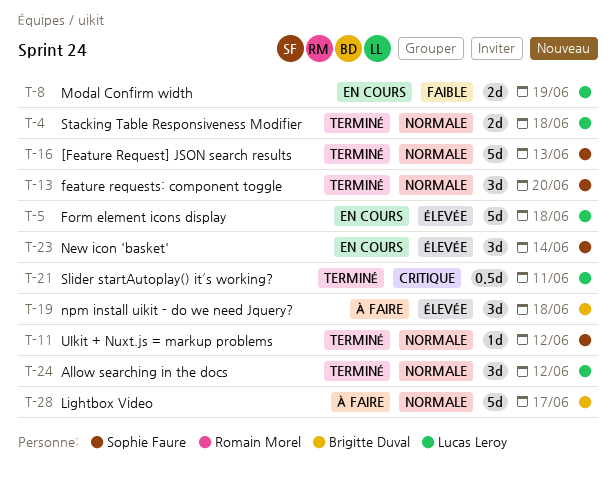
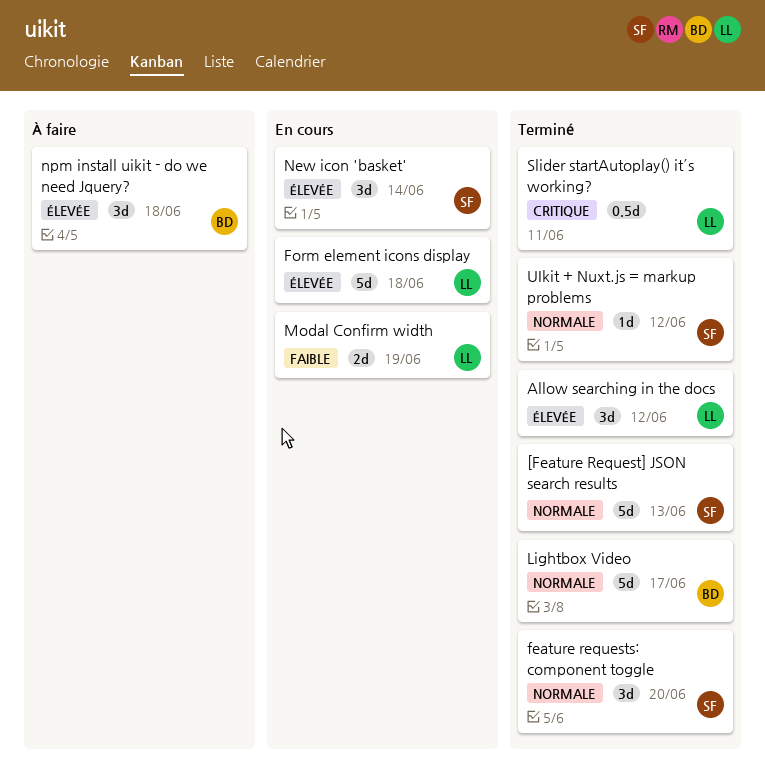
Allow searching in the docs, priority: Normale -> Élevée
Lightbox Video, status: À faire -> Terminé
Stacking Table Responsiveness Modifier: present -> none

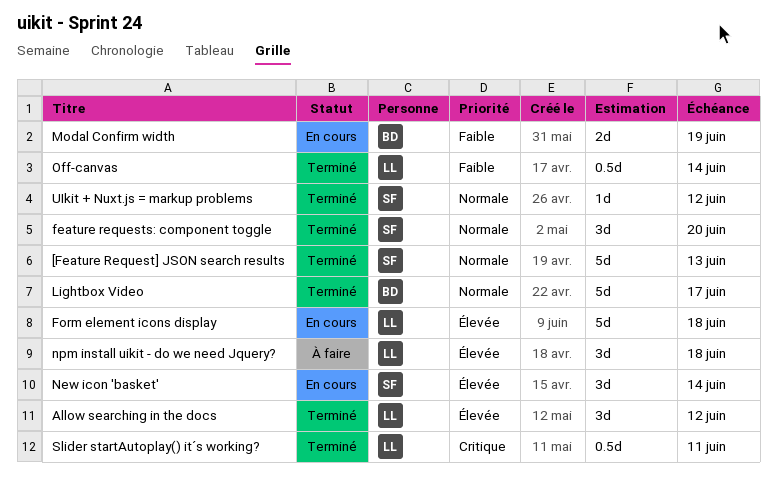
Modal Confirm width, owner: LL -> BD
npm install uikit - do we need Jquery?, owner: BD -> LL
Off-canvas: none -> present

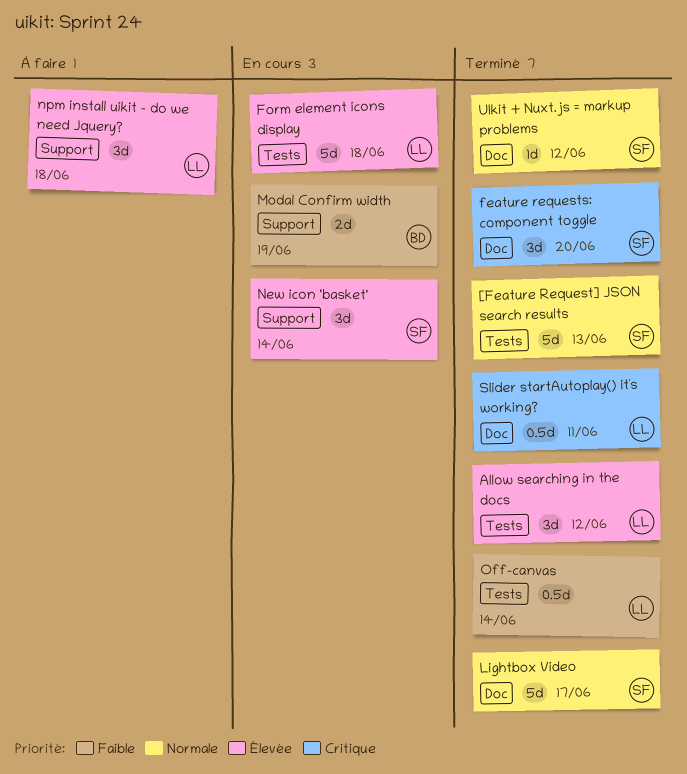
feature requests: component toggle, priority: Normale -> Critique
Lightbox Video, owner: BD -> SF

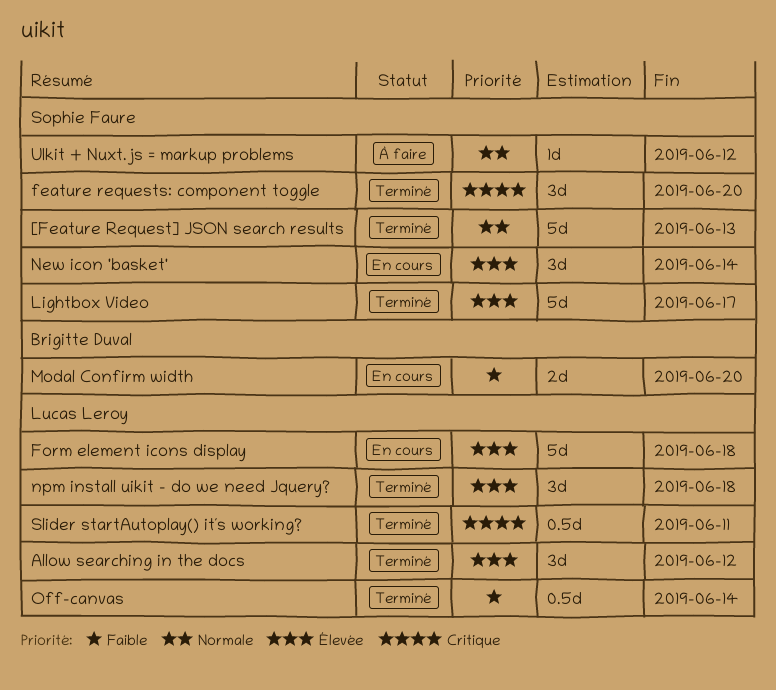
Lightbox Video, priority: Normale -> Élevée
Modal Confirm width, due: Jun 19 -> Jun 20
npm install uikit - do we need Jquery?, status: À faire -> Terminé
UIkit + Nuxt.js = markup problems, status: Terminé -> À faire

